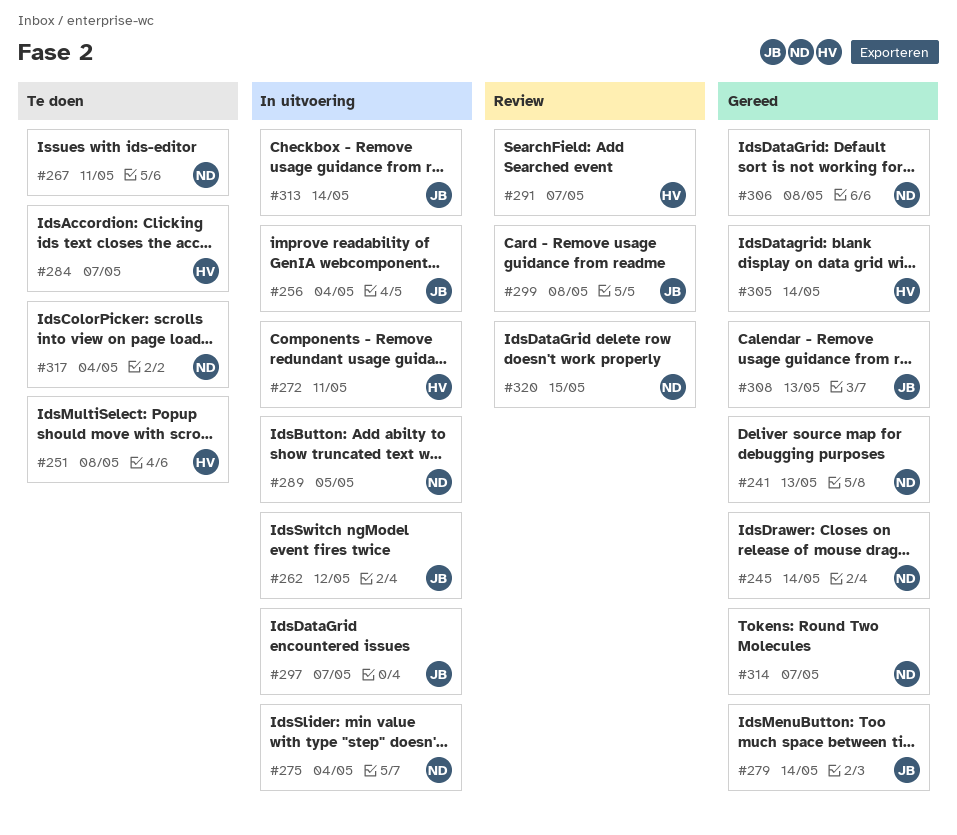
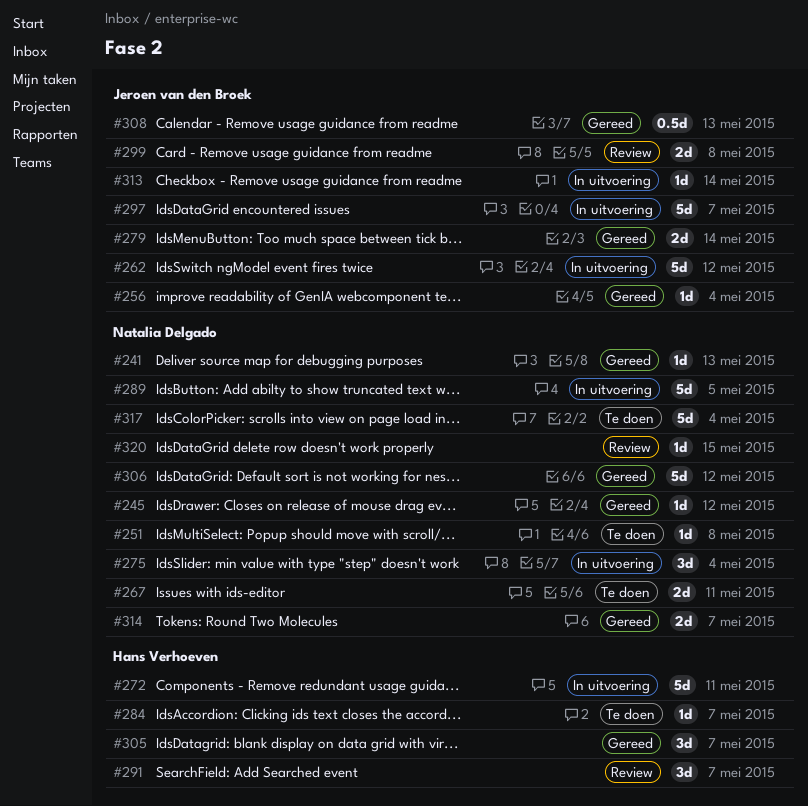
#245, due: May 14 -> May 12
#251, owner: Hans Verhoeven -> Natalia Delgado
#256, status: In uitvoering -> Gereed
#305, due: May 14 -> May 7
#306, due: May 8 -> May 12

